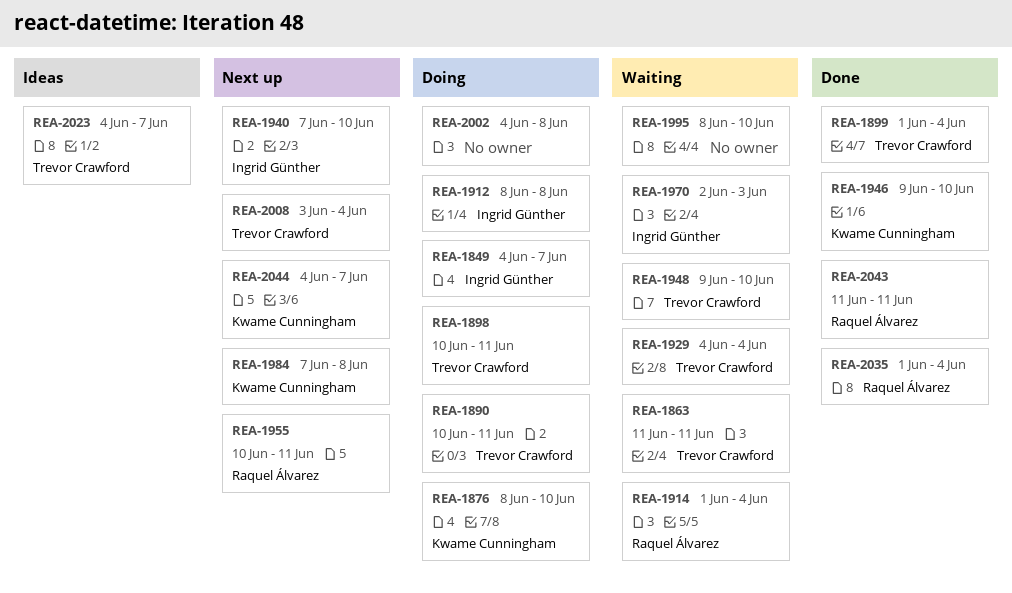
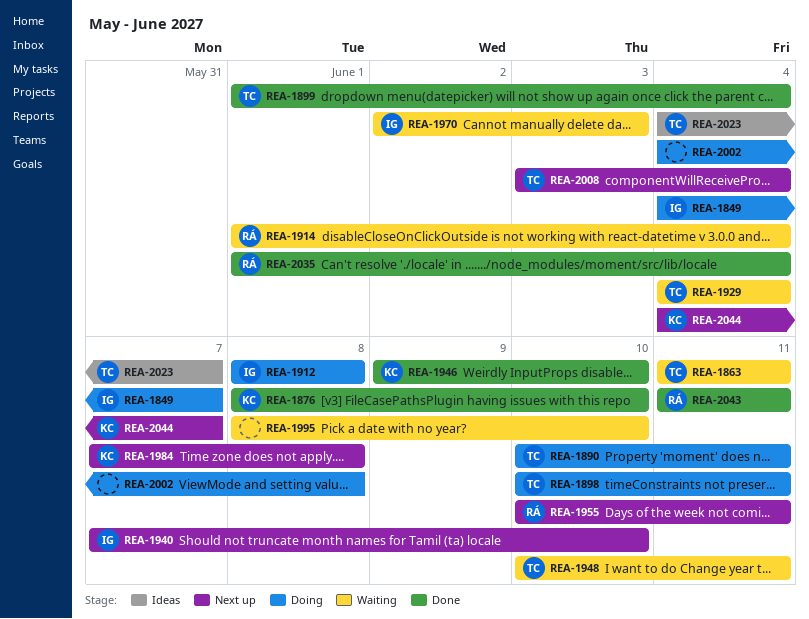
REA-1876, status: Doing -> Done
REA-1948, start: Jun 9 -> Jun 10
REA-1948, due: Jun 10 -> Jun 11

